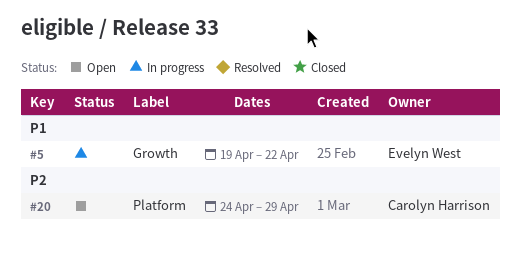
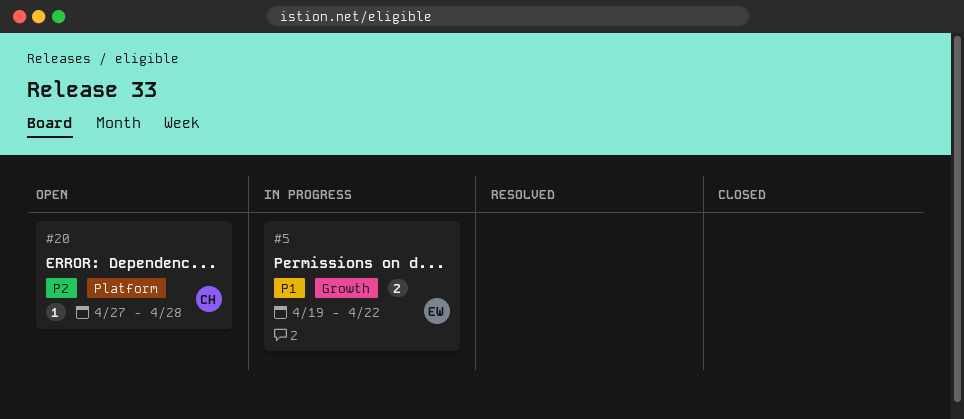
#20, start: Apr 24 -> Apr 27
#20, due: Apr 29 -> Apr 28

